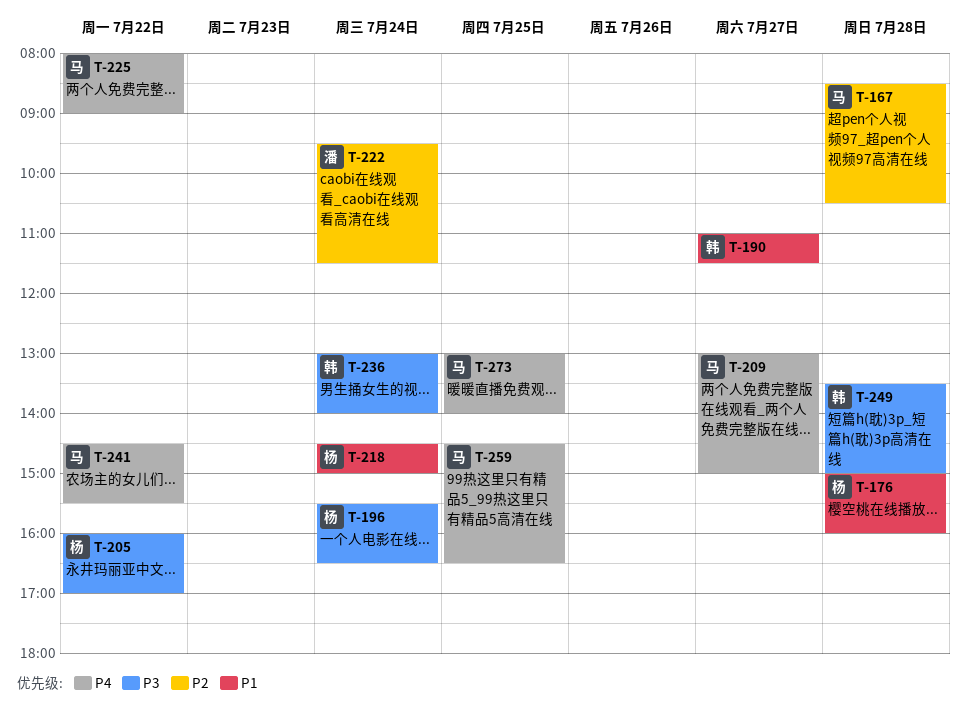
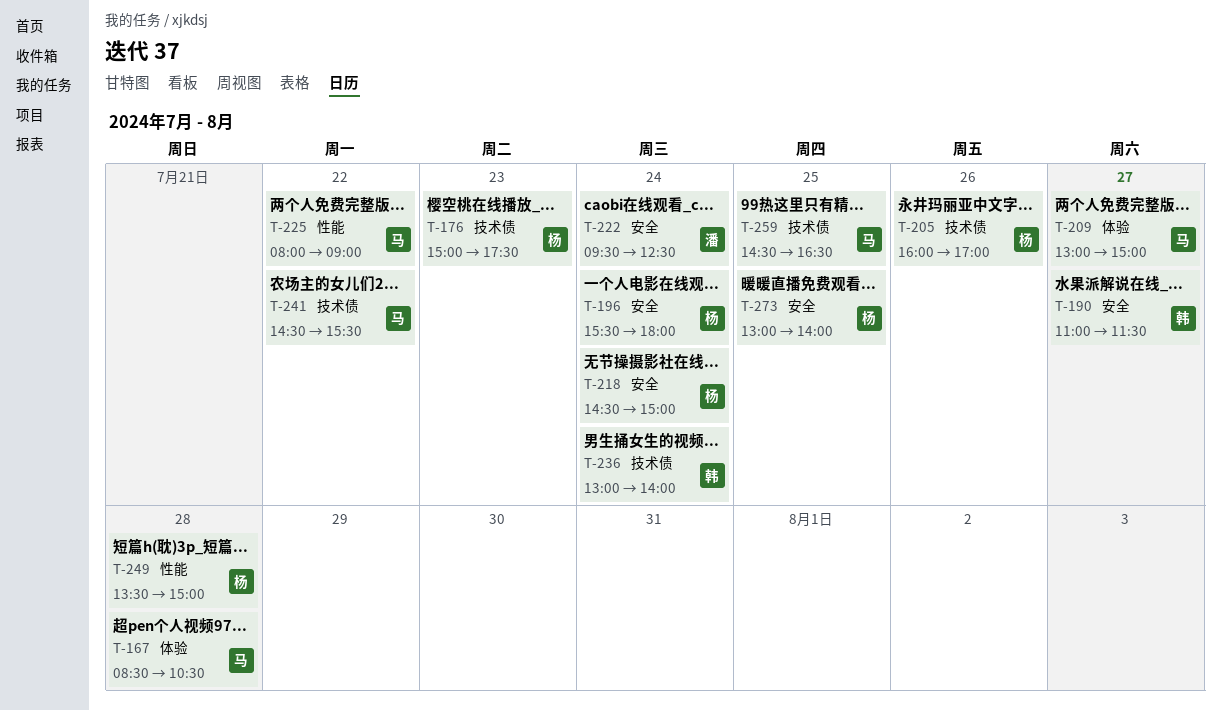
T-176, day: Jul 28 -> Jul 23
T-176, ends: 16:00 -> 17:30
T-196, ends: 16:30 -> 18:00
T-205, day: Jul 22 -> Jul 26
T-222, ends: 11:30 -> 12:30
T-249, owner: 韩 -> 杨
T-273, owner: 马 -> 杨

